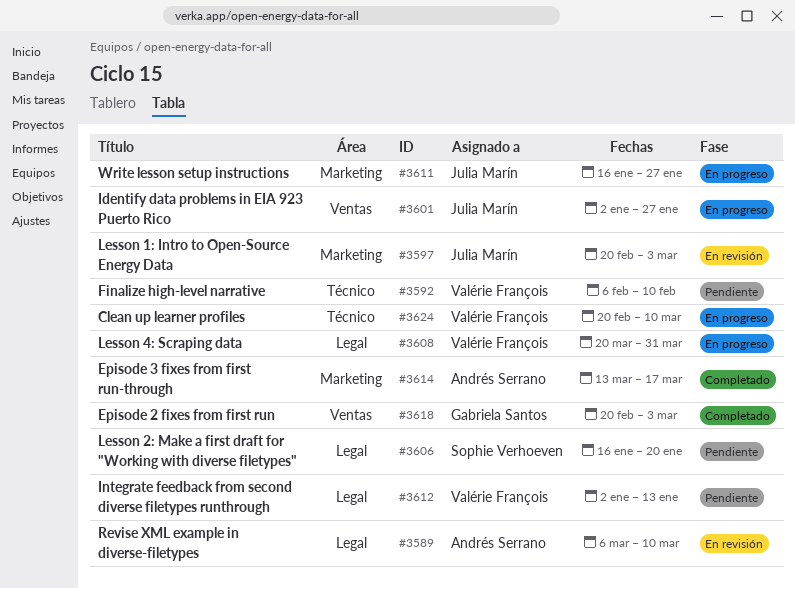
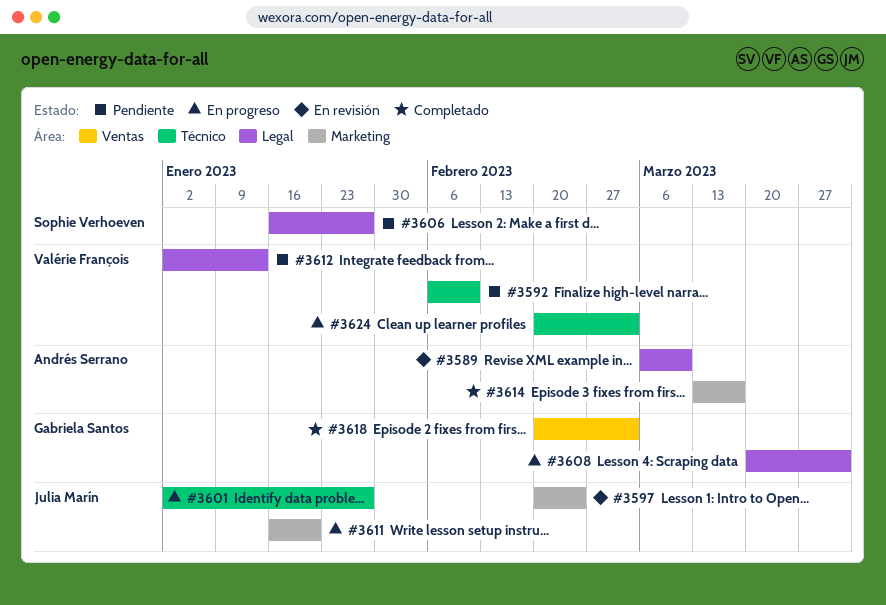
#3597, due: Mar 3 -> Feb 24
#3601, label: Ventas -> Técnico
#3606, due: Jan 20 -> Jan 27
#3608, owner: Valérie François -> Gabriela Santos
#3611, due: Jan 27 -> Jan 20
#3624, due: Mar 10 -> Mar 3

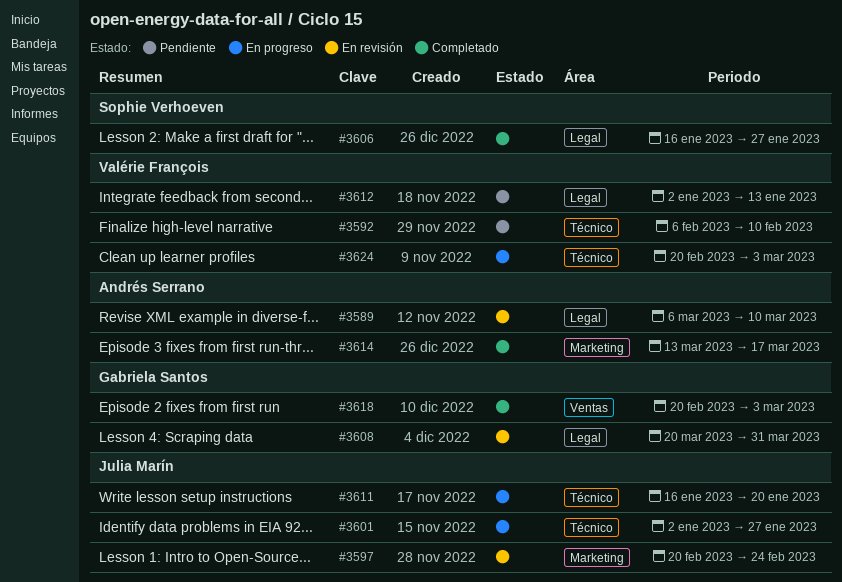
#3606, status: Pendiente -> Completado
#3608, status: En progreso -> En revisión
#3611, label: Marketing -> Técnico

